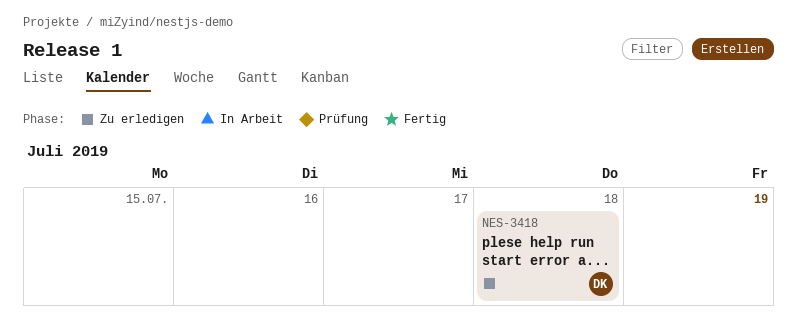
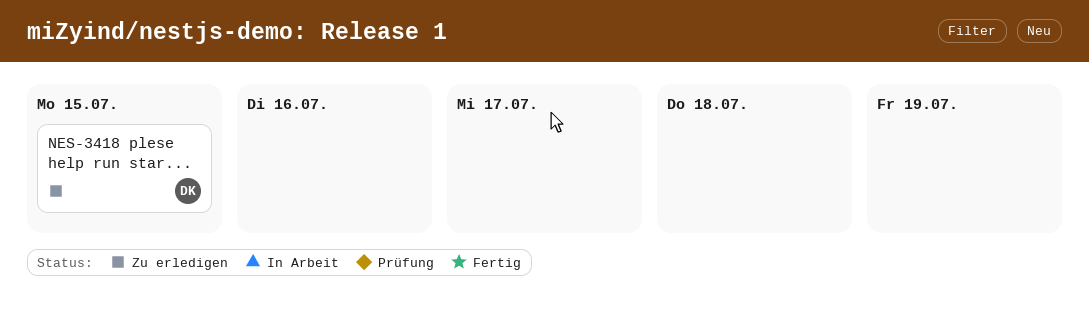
NES-3418, due: Jul 18 -> Jul 15

